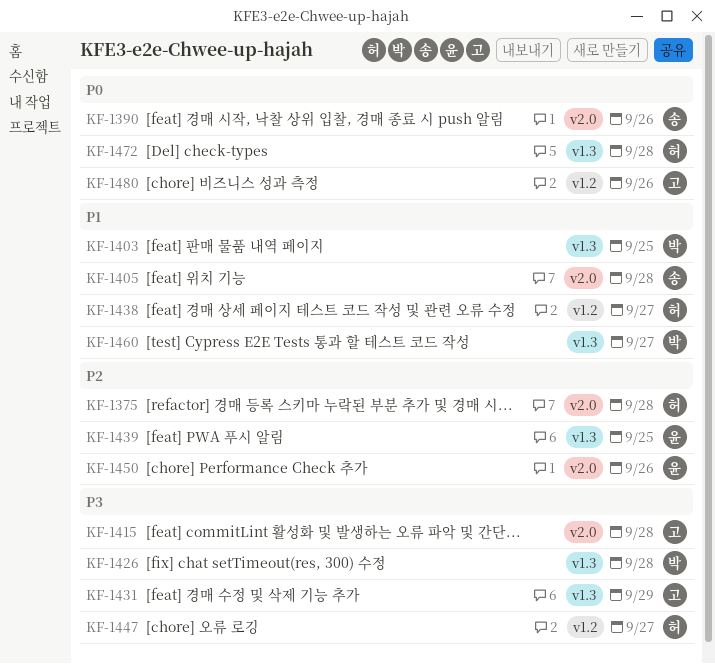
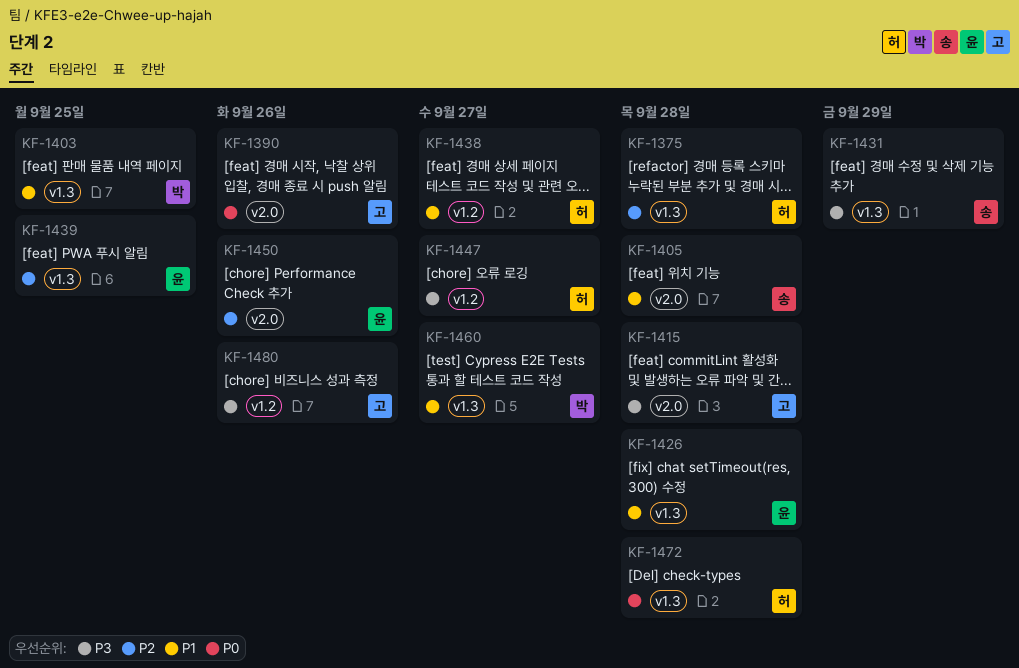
KF-1375, label: v2.0 -> v1.3
KF-1390, owner: 송 -> 고
KF-1426, owner: 박 -> 윤
KF-1426, priority: P3 -> P1
KF-1431, owner: 고 -> 송
KF-1480, priority: P0 -> P3

